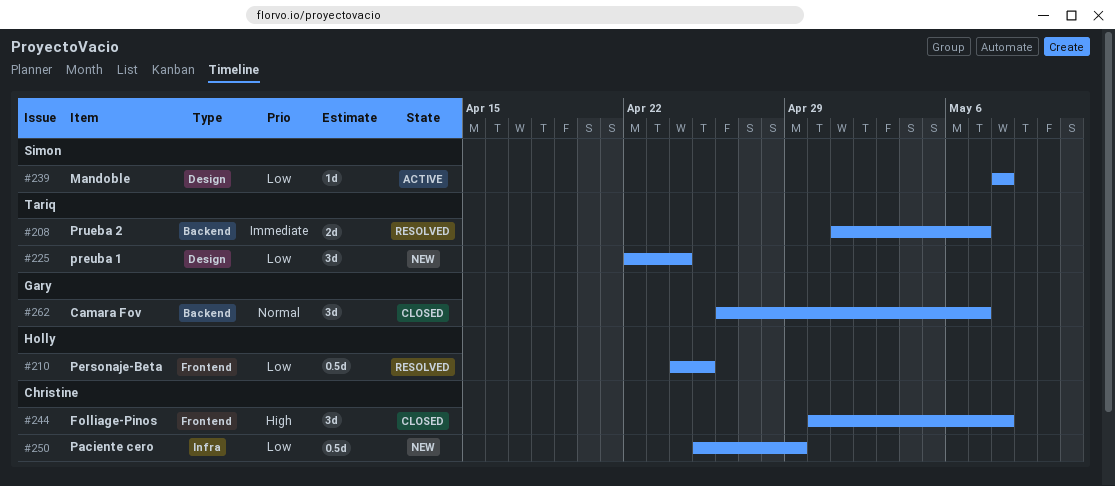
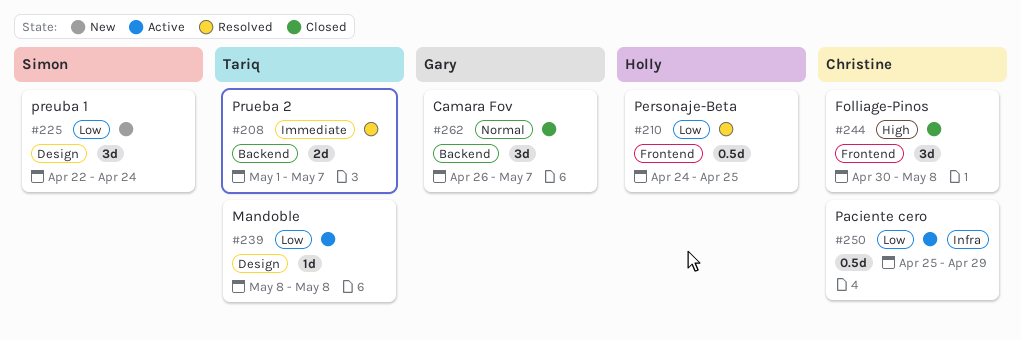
#225, owner: Tariq -> Simon
#239, owner: Simon -> Tariq
#250, status: New -> Active

